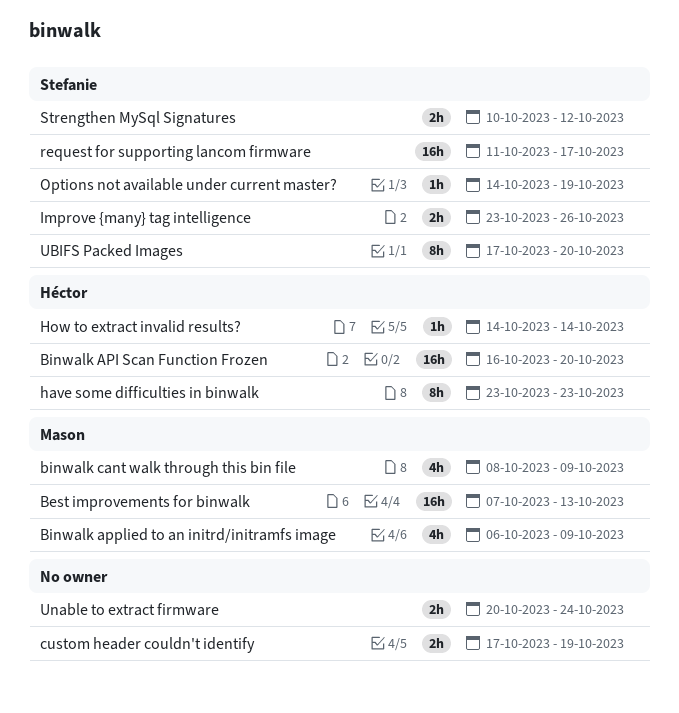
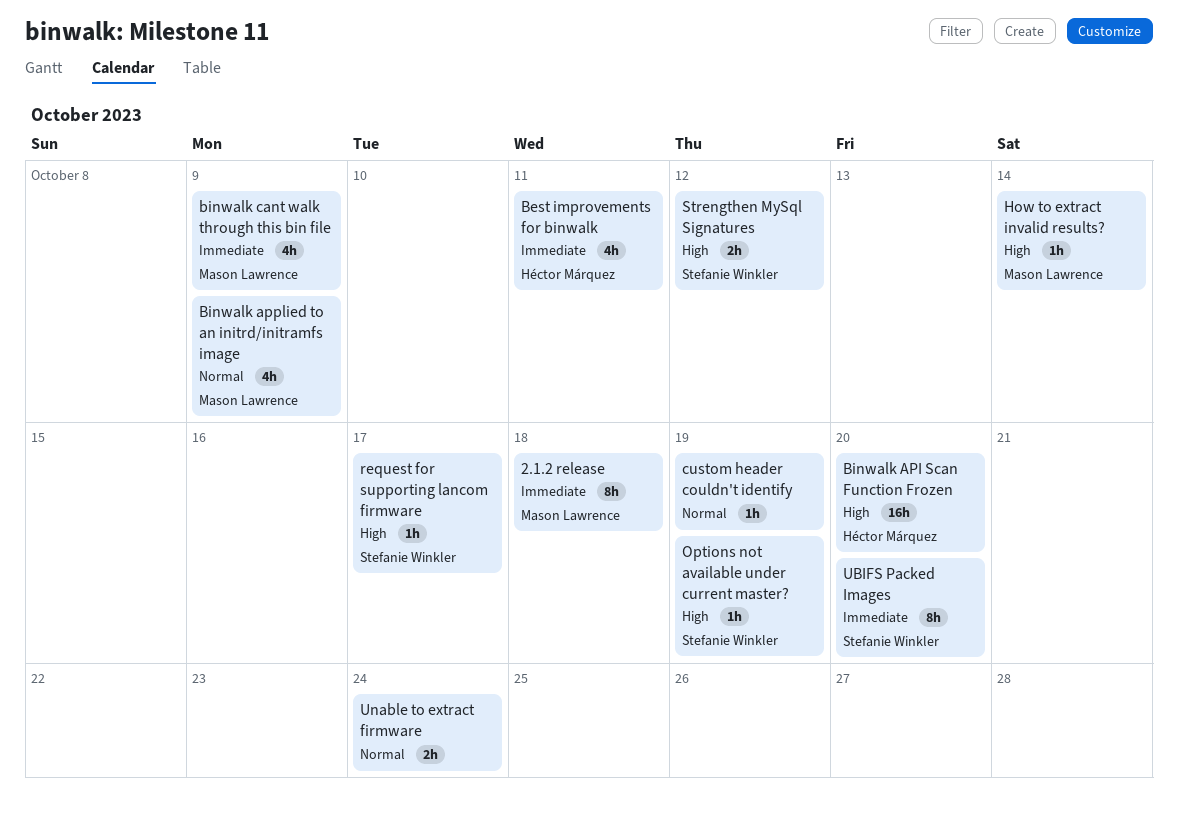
2.1.2 release: none -> present
Best improvements for binwalk, owner: Mason Lawrence -> Héctor Márquez
Best improvements for binwalk, estimate: 16h -> 4h
Best improvements for binwalk, due: Oct 13 -> Oct 11
custom header couldn't identify, estimate: 2h -> 1h
have some difficulties in binwalk: present -> none
How to extract invalid results?, owner: Héctor Márquez -> Mason Lawrence
Improve {many} tag intelligence: present -> none
request for supporting lancom firmware, estimate: 16h -> 1h

